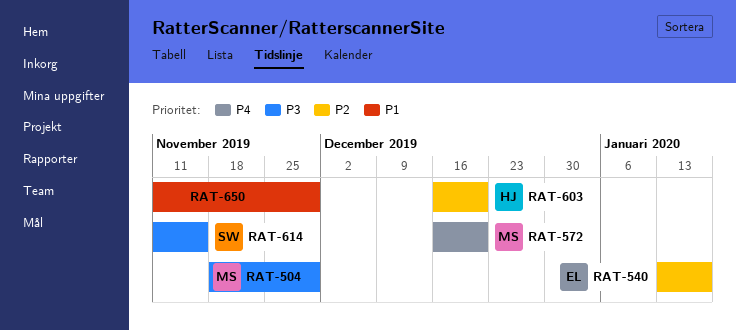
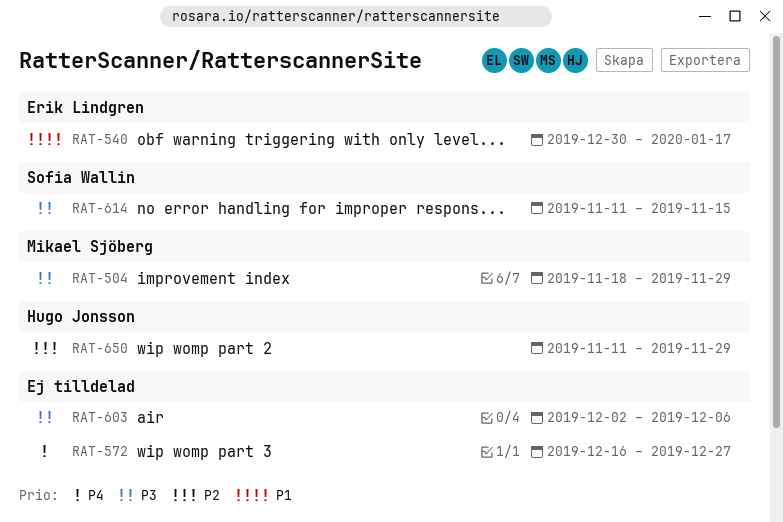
RAT-540, priority: P2 -> P1
RAT-540, start: Jan 13 -> Dec 30
RAT-572, owner: Mikael Sjöberg -> none
RAT-572, due: Dec 20 -> Dec 27
RAT-603, owner: Hugo Jonsson -> none
RAT-603, priority: P2 -> P3
RAT-603, start: Dec 16 -> Dec 2
RAT-603, due: Dec 20 -> Dec 6
RAT-650, owner: none -> Hugo Jonsson
RAT-650, priority: P1 -> P2

